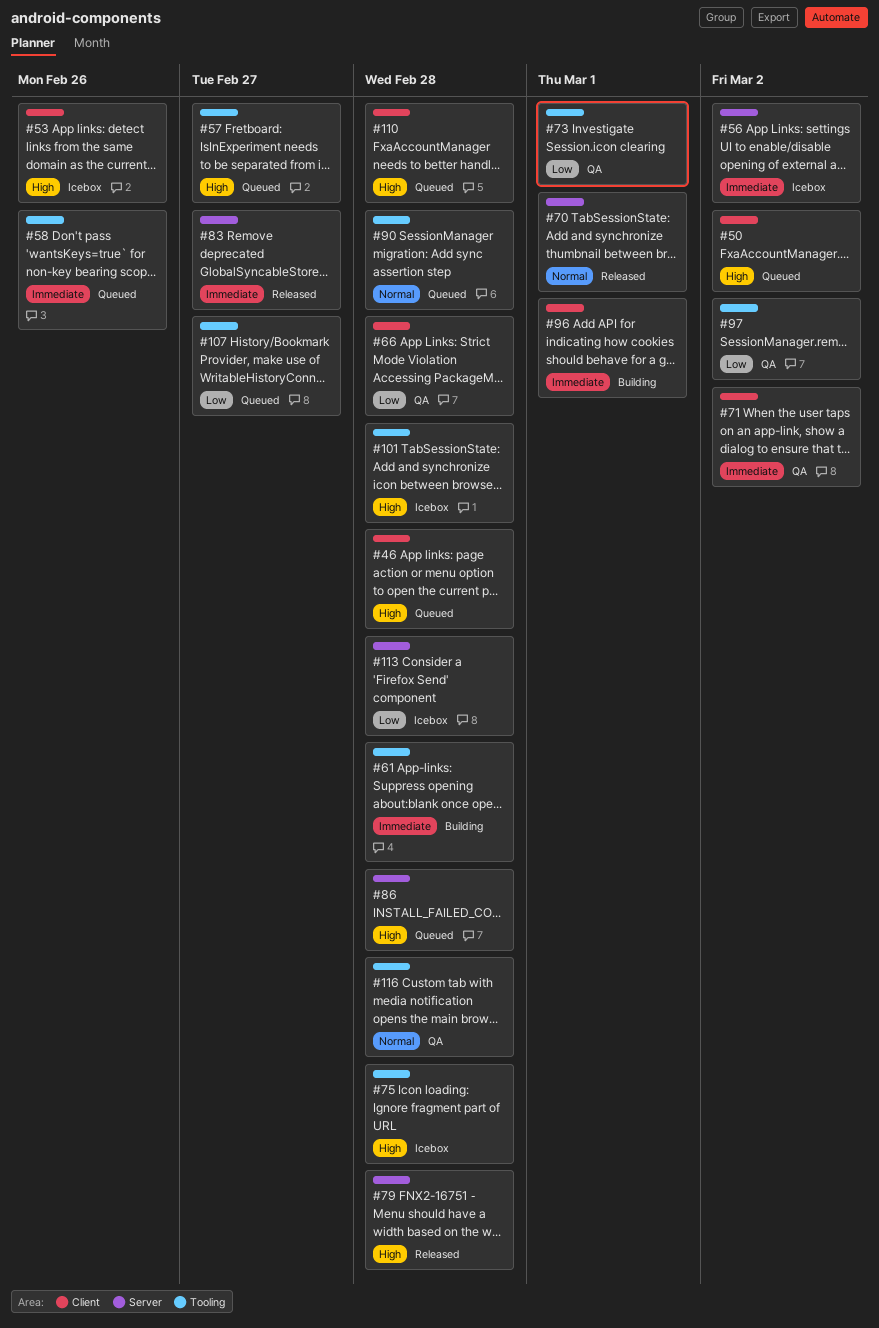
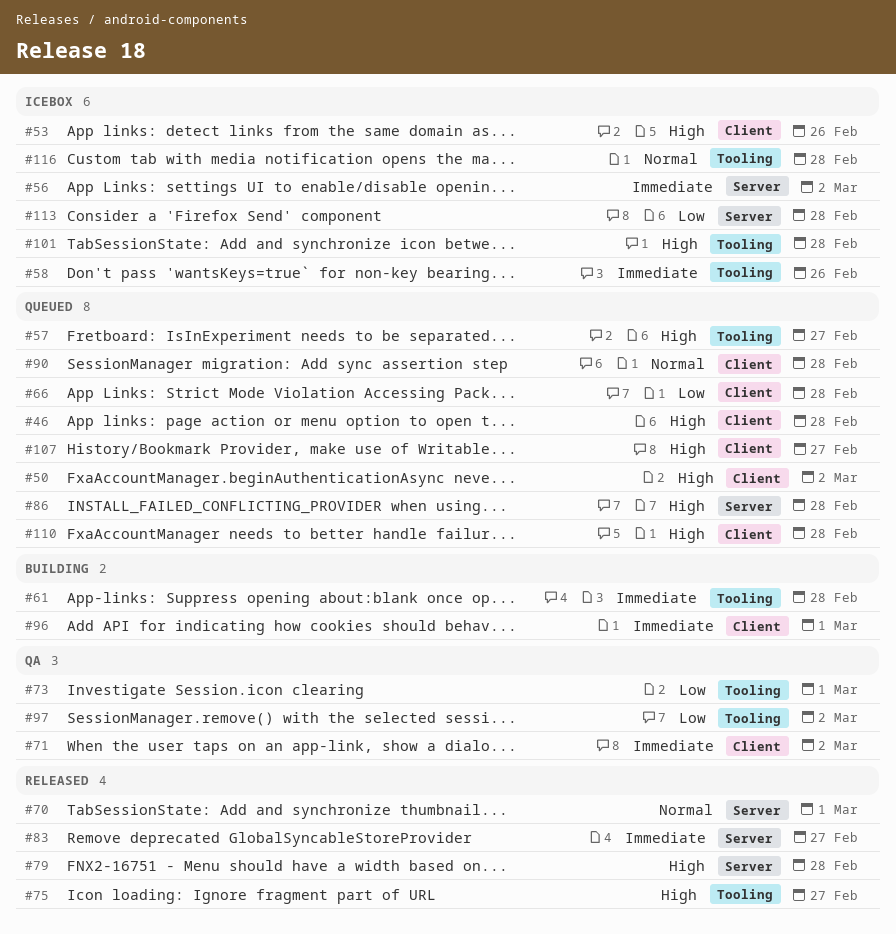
#58, status: Queued -> Icebox
#66, status: QA -> Queued
#75, status: Icebox -> Released
#75, due: Feb 28 -> Feb 27
#90, label: Tooling -> Client
#107, priority: Low -> High
#107, label: Tooling -> Client
#116, status: QA -> Icebox

